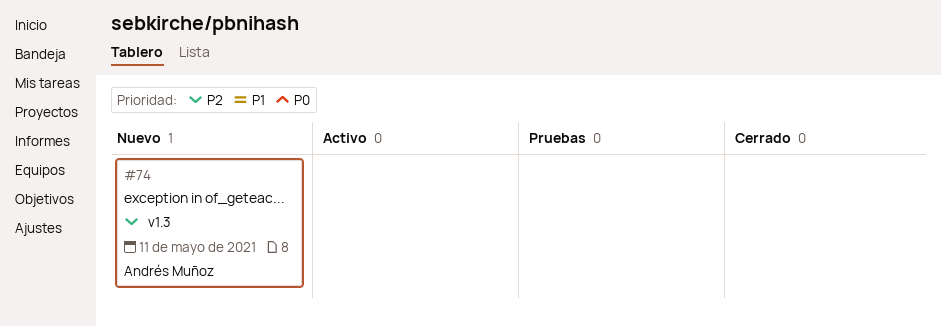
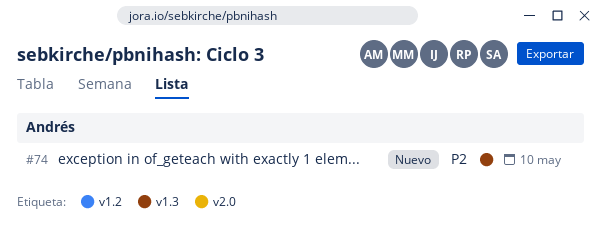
#74, due: May 11 -> May 10

